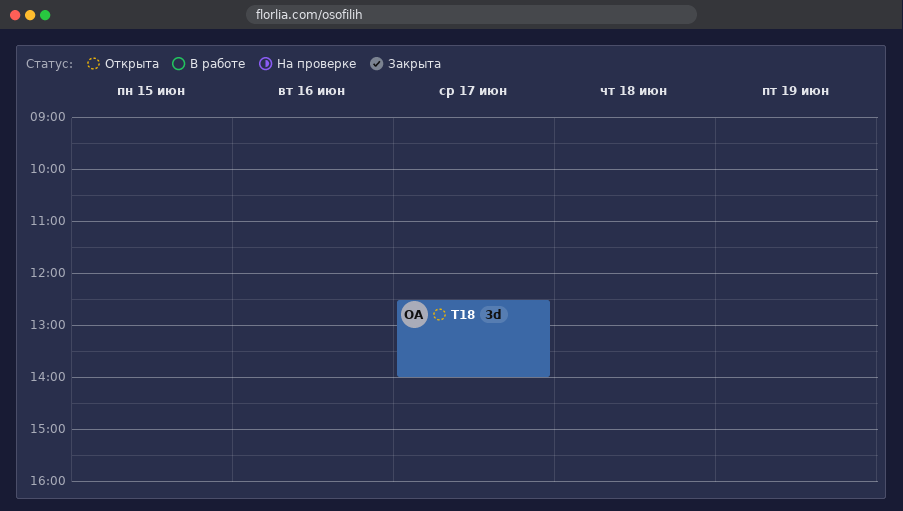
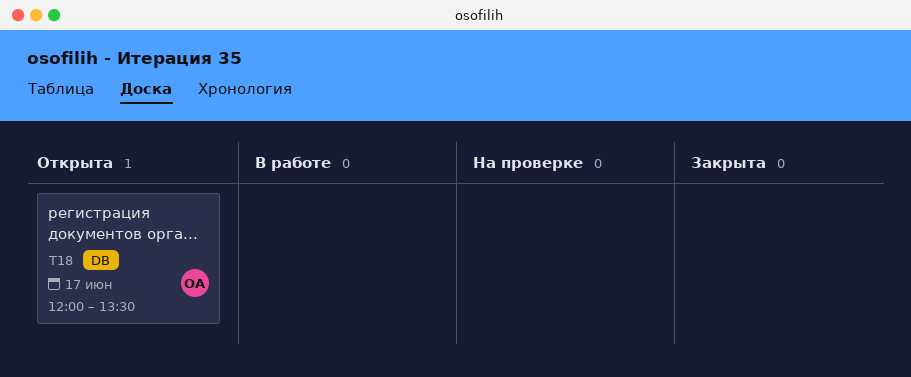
T18, begins: 12:30 -> 12:00
T18, ends: 14:00 -> 13:30

